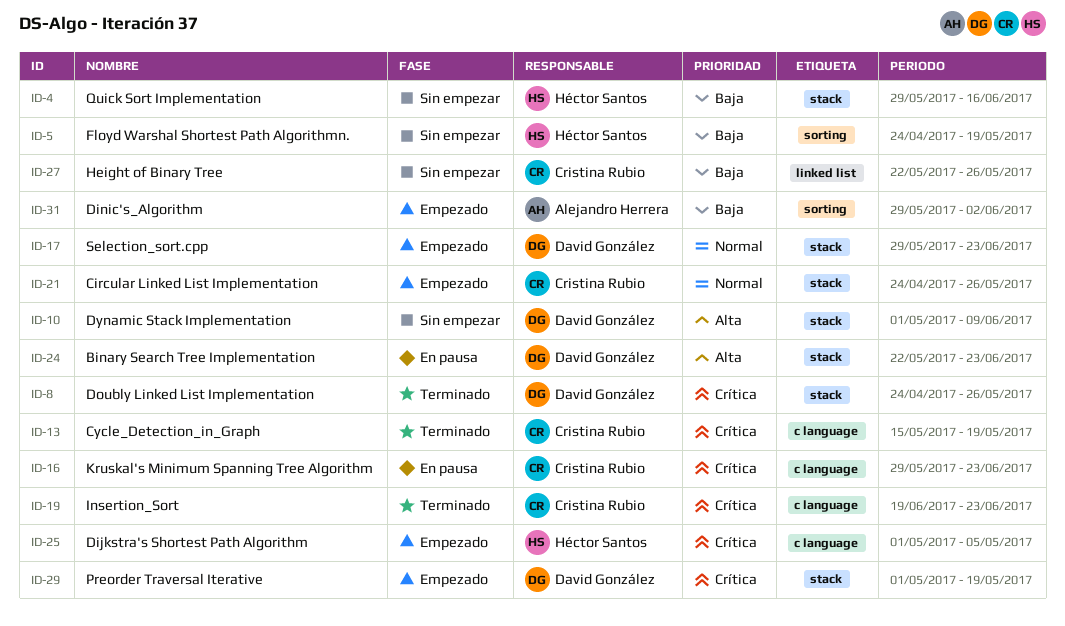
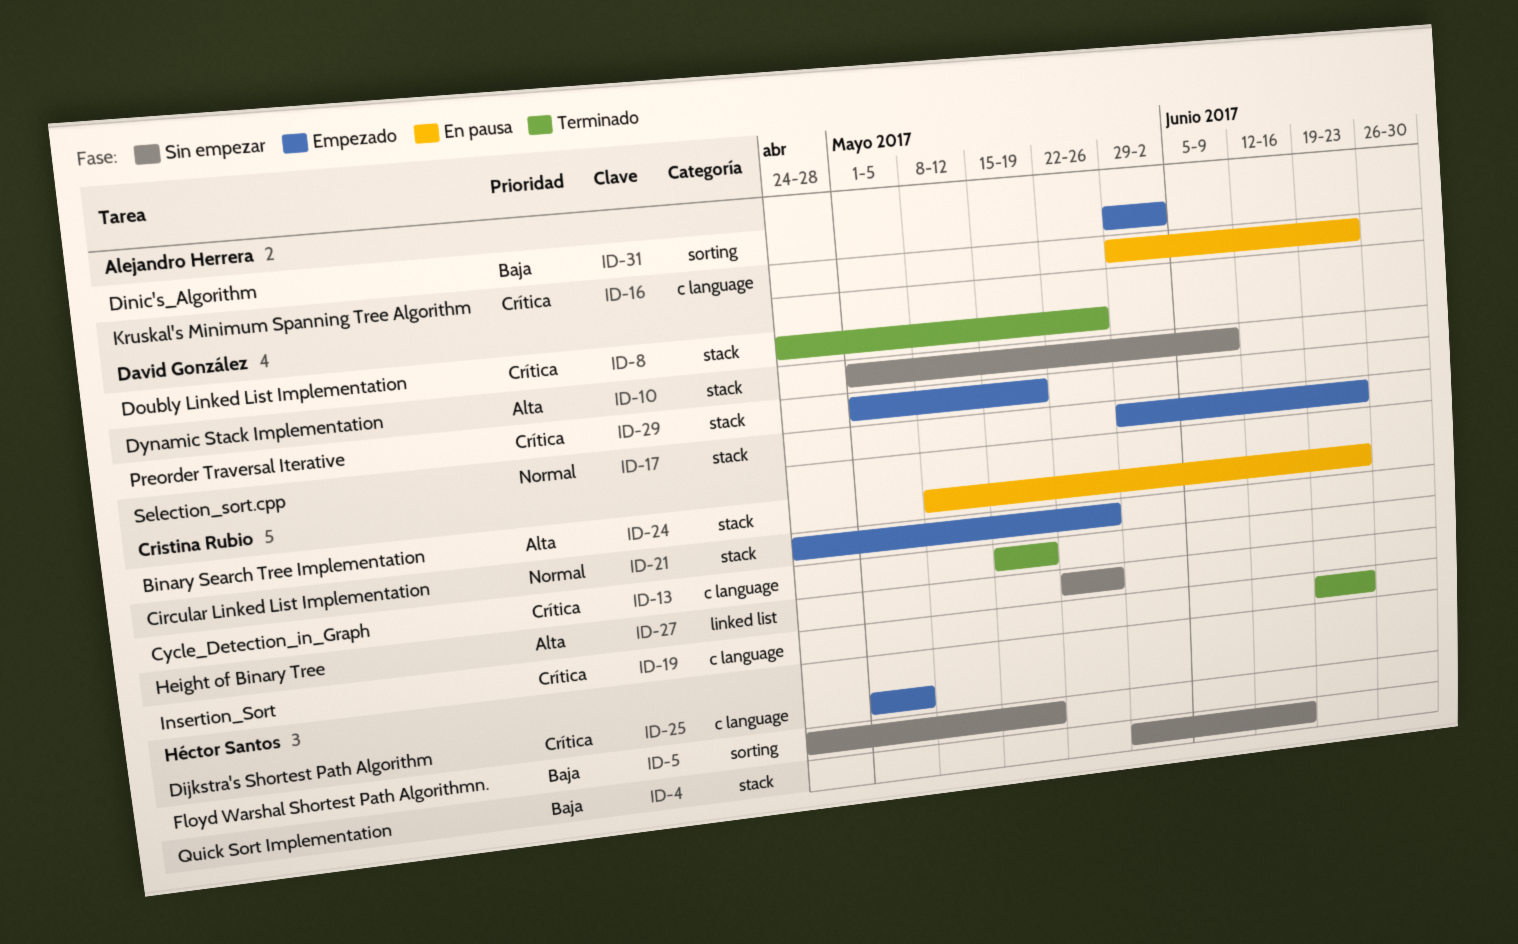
ID-16, owner: Cristina Rubio -> Alejandro Herrera
ID-24, owner: David González -> Cristina Rubio
ID-24, start: May 22 -> May 8
ID-27, priority: Baja -> Alta

